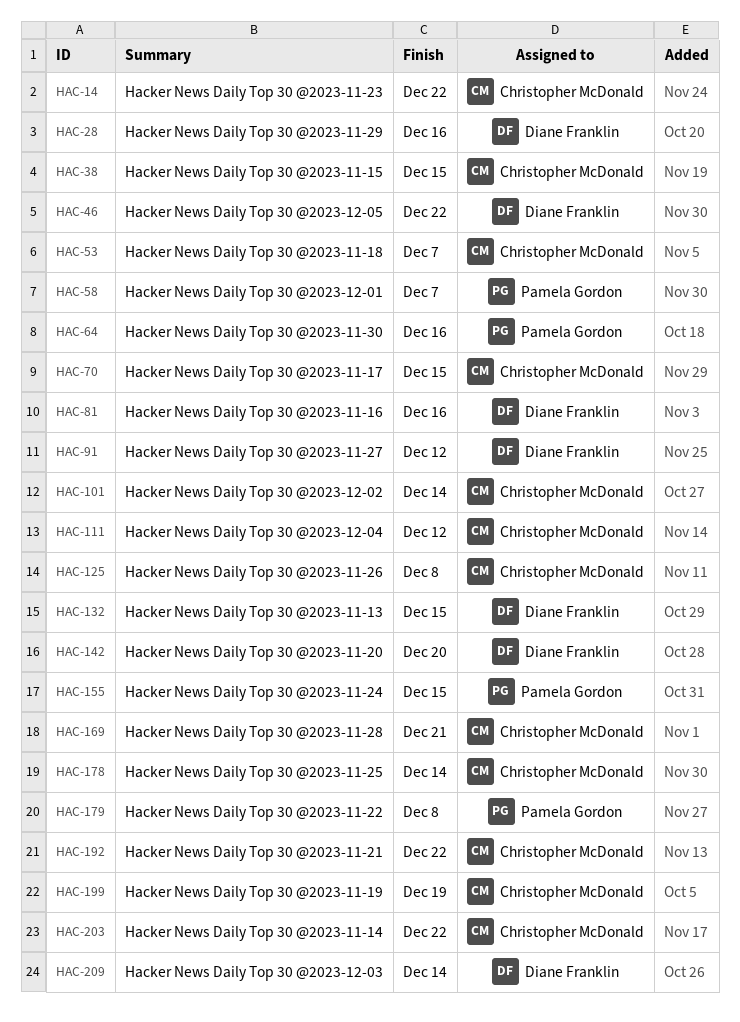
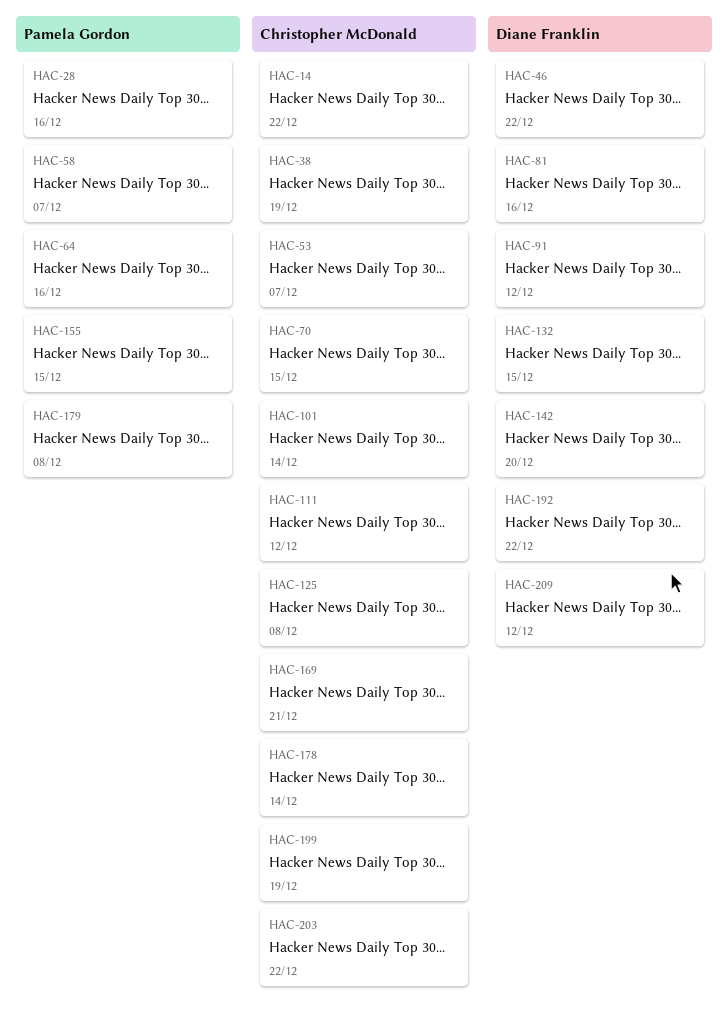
HAC-28, owner: Diane Franklin -> Pamela Gordon
HAC-38, due: Dec 15 -> Dec 19
HAC-192, owner: Christopher McDonald -> Diane Franklin
HAC-209, due: Dec 14 -> Dec 12

